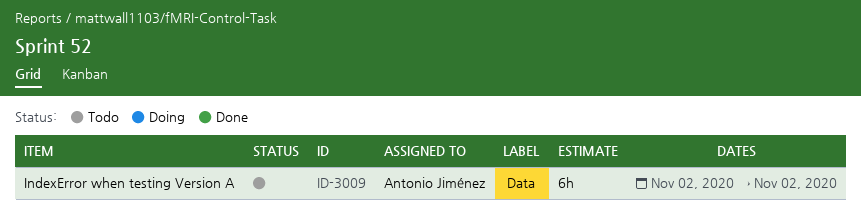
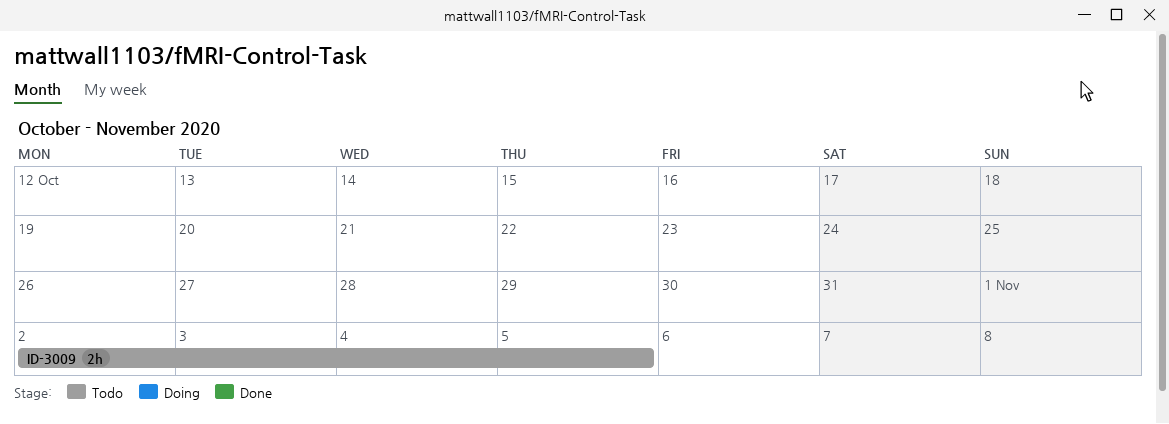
ID-3009, estimate: 6h -> 2h
ID-3009, due: Nov 2 -> Nov 5

